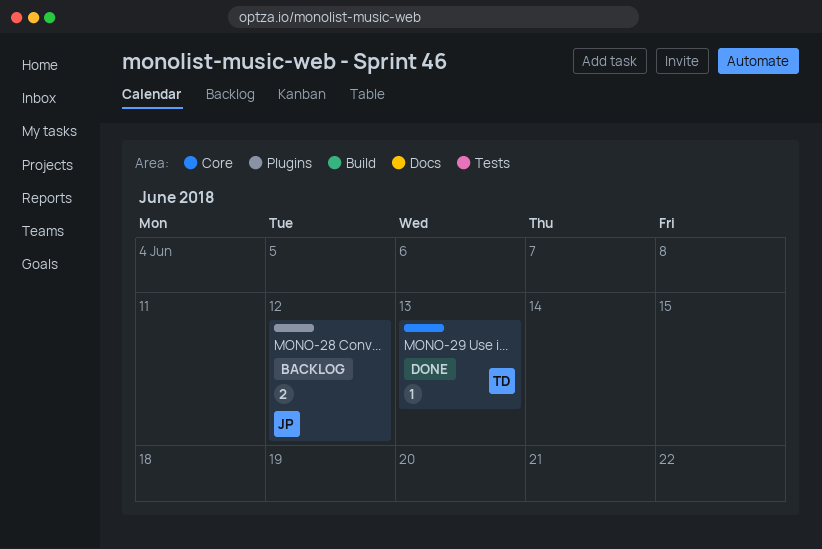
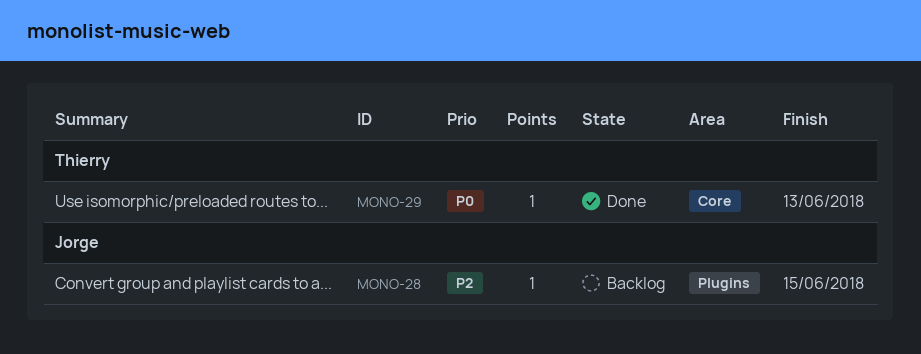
MONO-28, estimate: 2 -> 1
MONO-28, due: Jun 12 -> Jun 15

